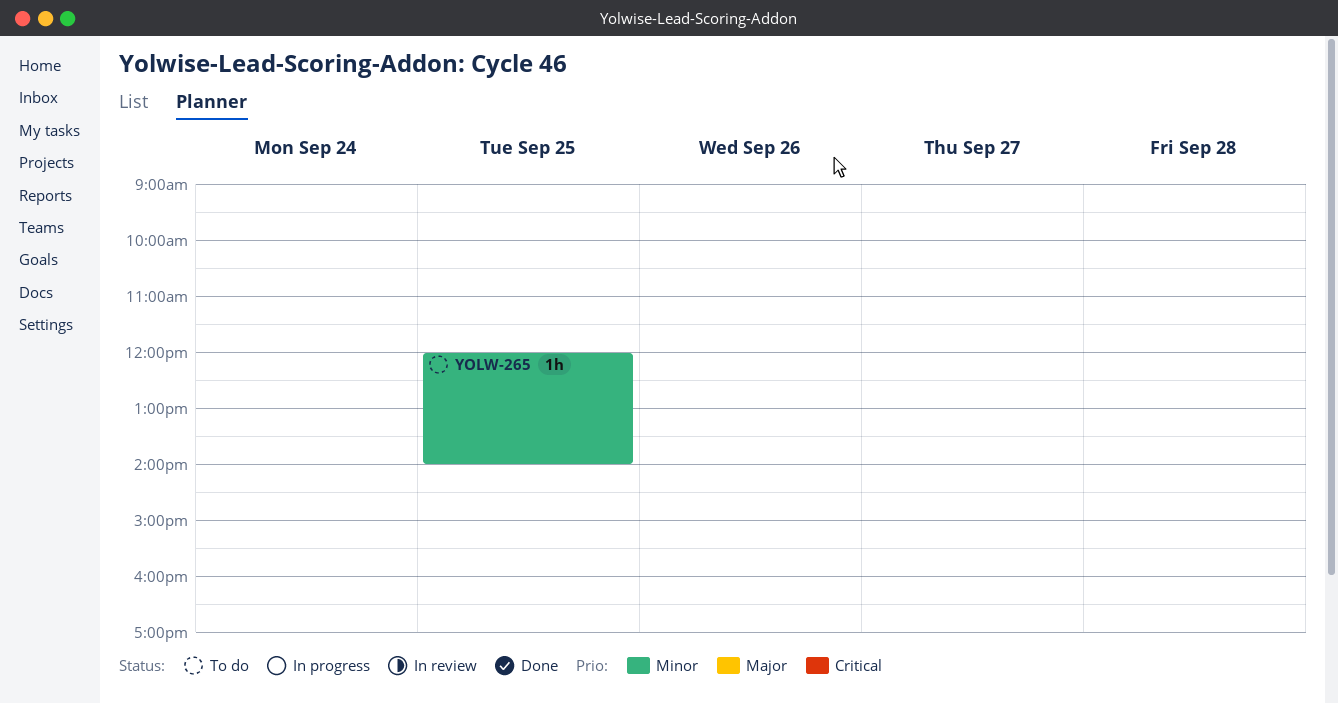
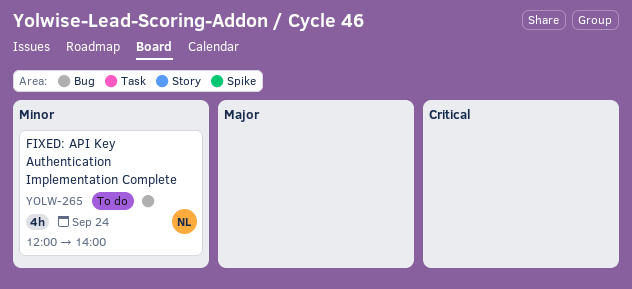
YOLW-265, estimate: 1h -> 4h
YOLW-265, day: Sep 25 -> Sep 24

